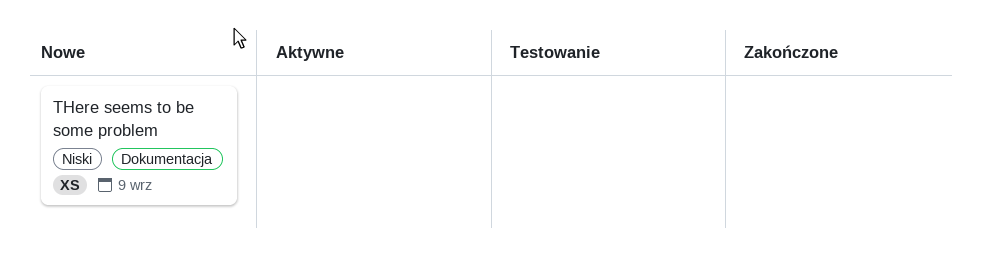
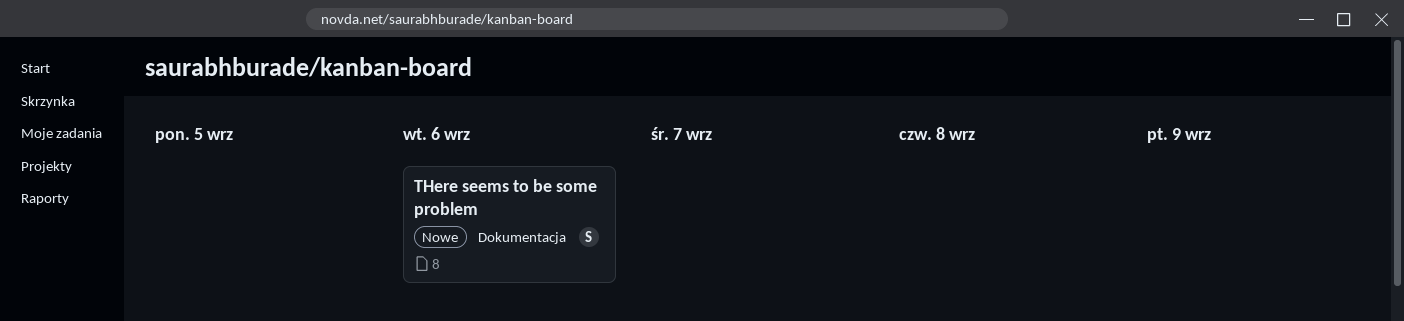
THere seems to be some problem, estimate: XS -> S
THere seems to be some problem, due: Sep 9 -> Sep 6

